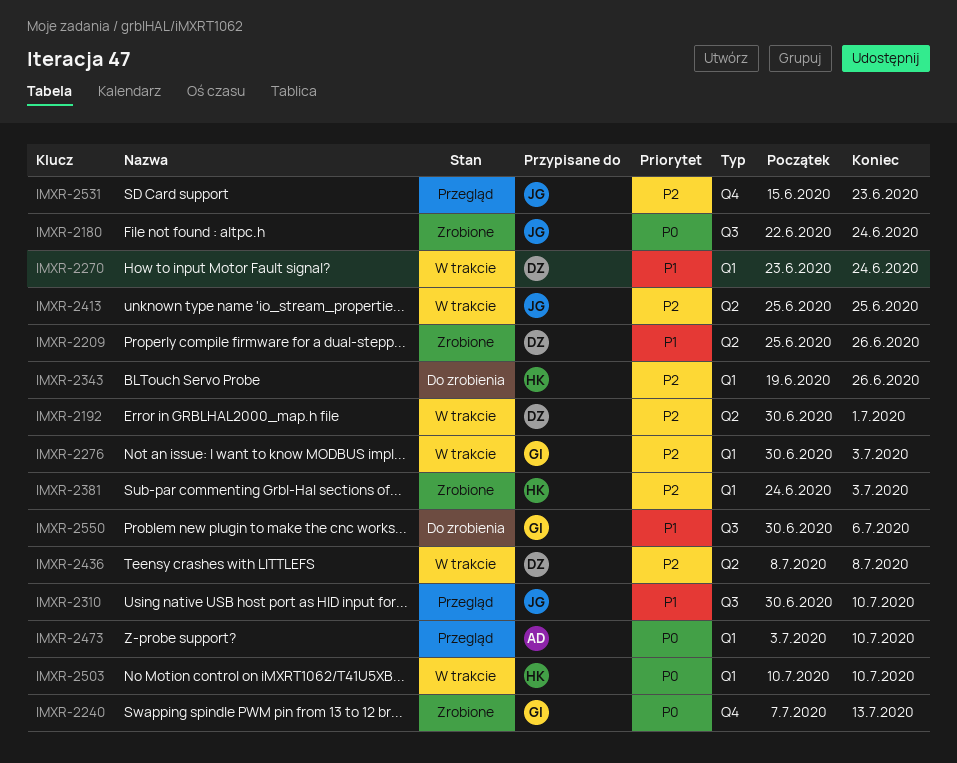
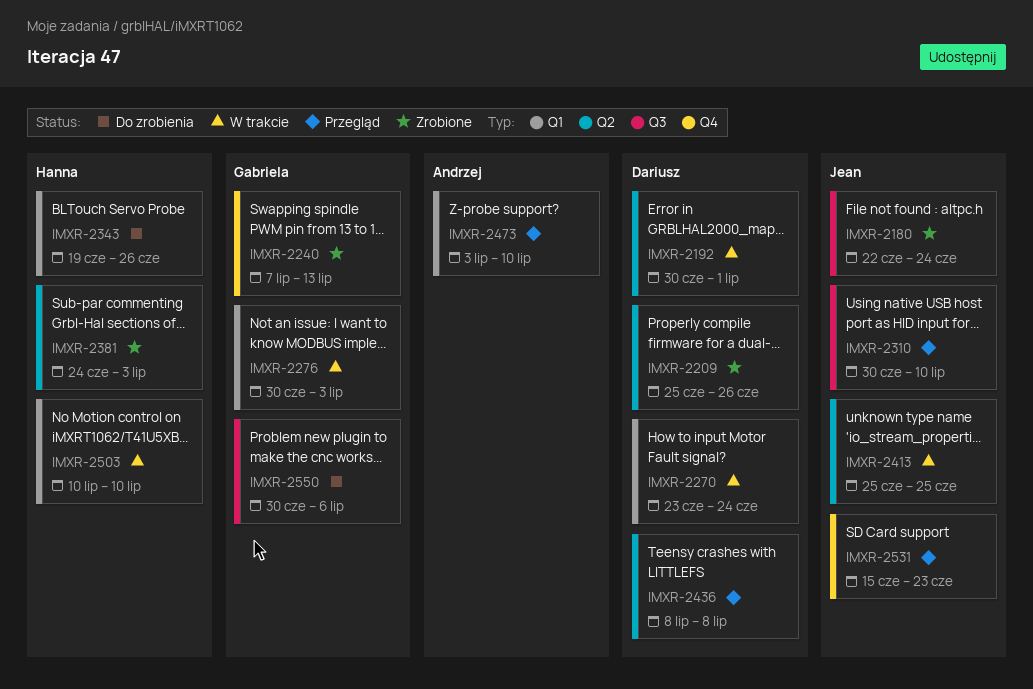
IMXR-2381, label: Q1 -> Q2
IMXR-2436, status: W trakcie -> Przegląd

